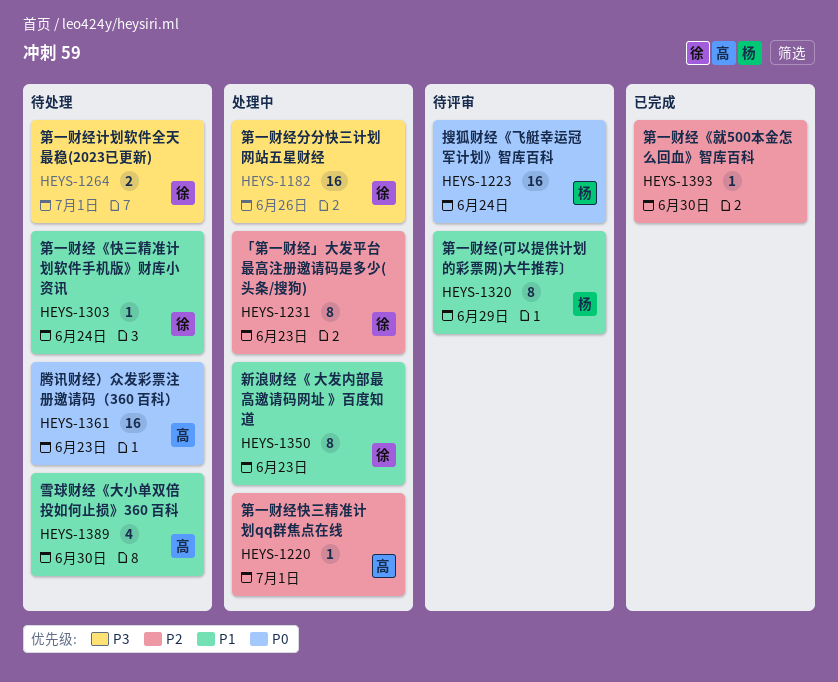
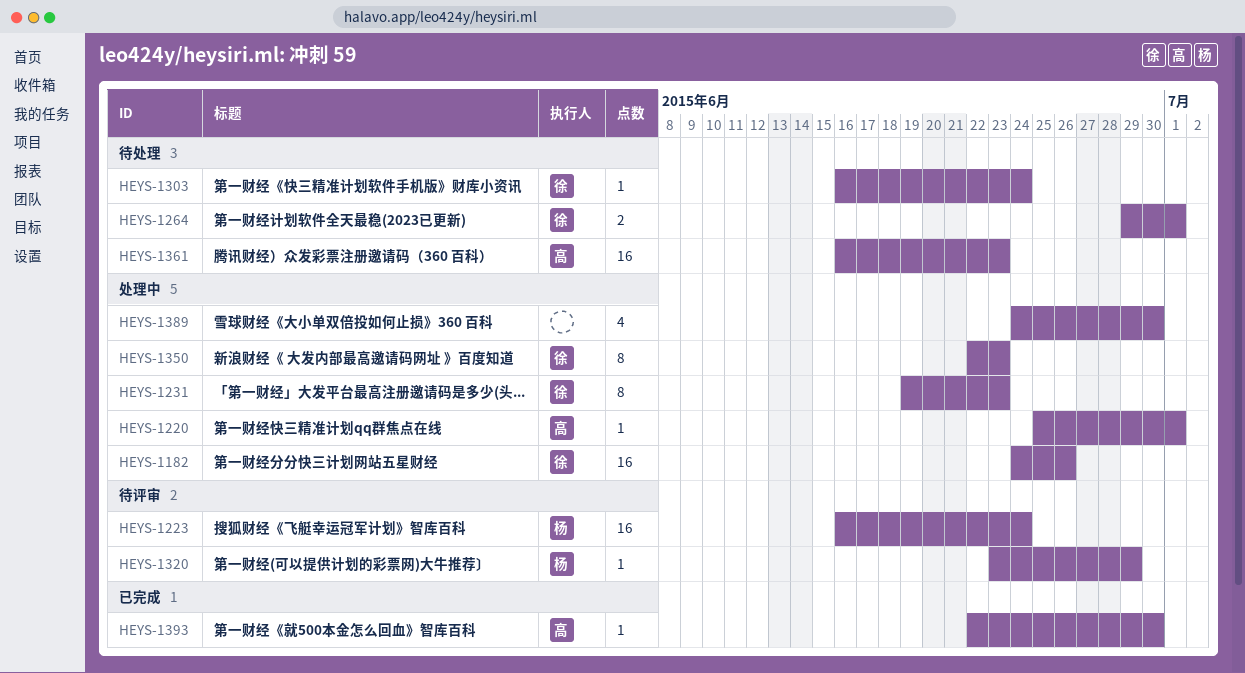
HEYS-1320, estimate: 8 -> 1
HEYS-1389, status: 待处理 -> 处理中
HEYS-1389, owner: 高 -> none
HEYS-1393, owner: none -> 高

